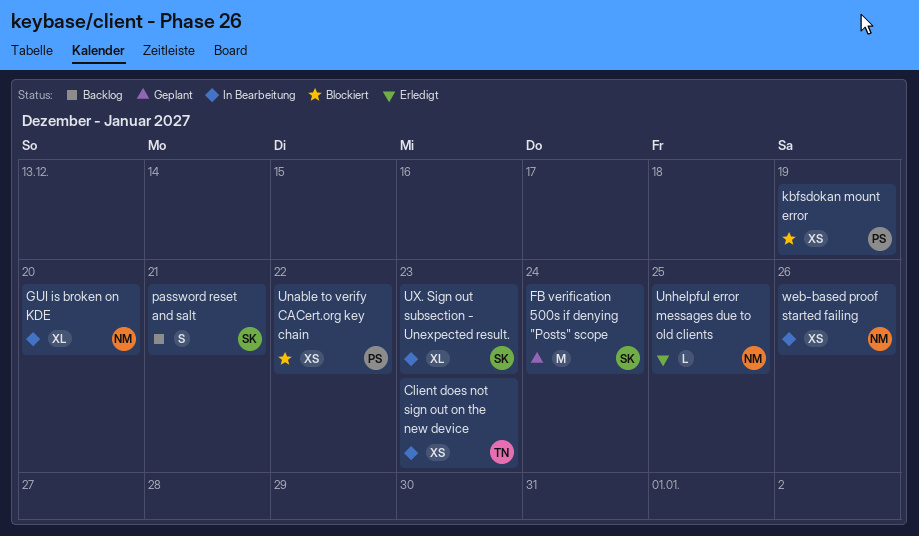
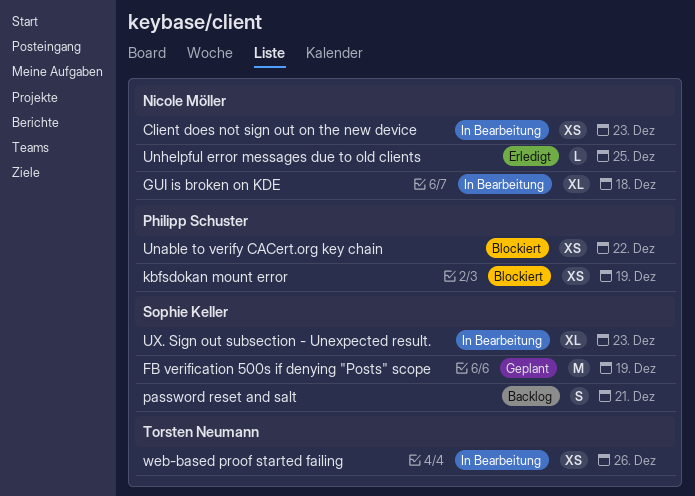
Client does not sign out on the new device, owner: Torsten Neumann -> Nicole Möller
FB verification 500s if denying "Posts" scope, due: Dec 24 -> Dec 19
GUI is broken on KDE, due: Dec 20 -> Dec 18
web-based proof started failing, owner: Nicole Möller -> Torsten Neumann

